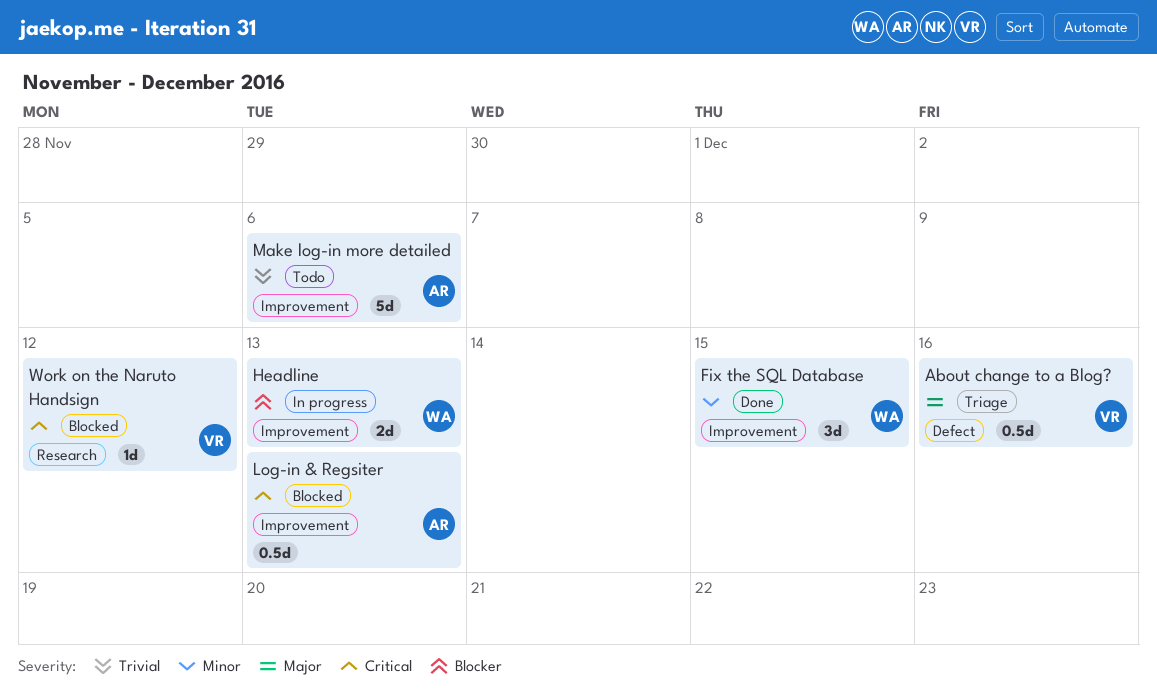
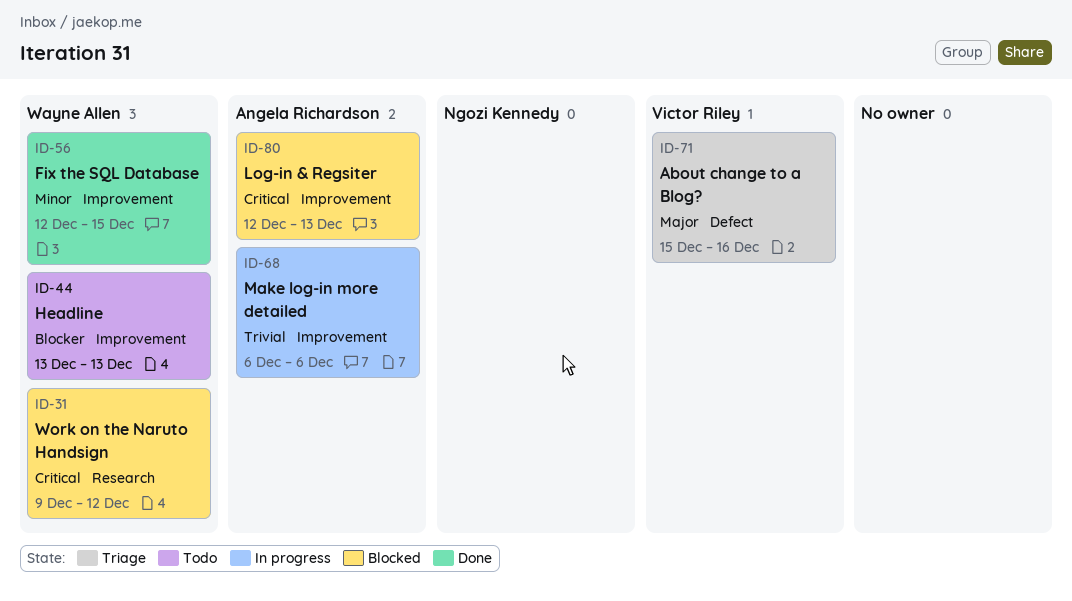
Headline, status: In progress -> Todo
Make log-in more detailed, status: Todo -> In progress
Work on the Naruto Handsign, owner: Victor Riley -> Wayne Allen

